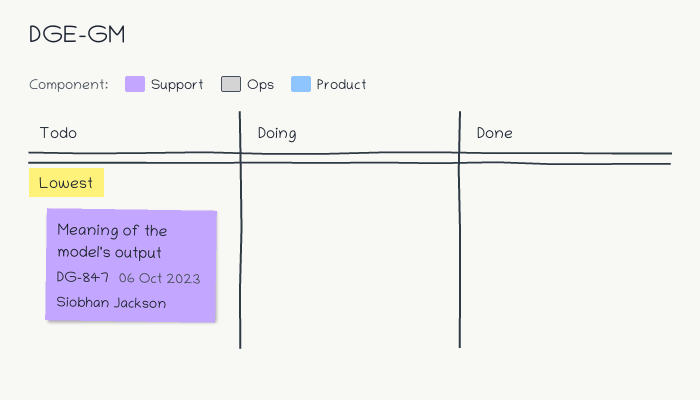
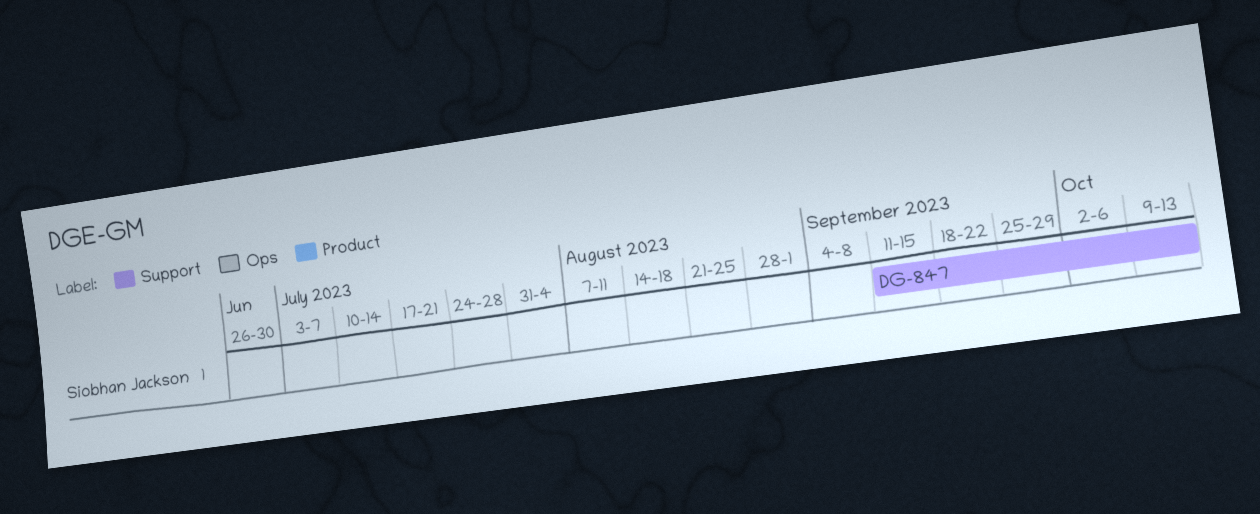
DG-847, due: Oct 6 -> Oct 13

